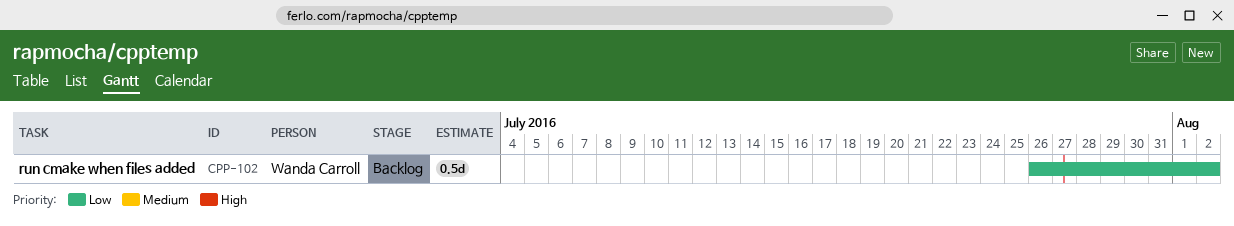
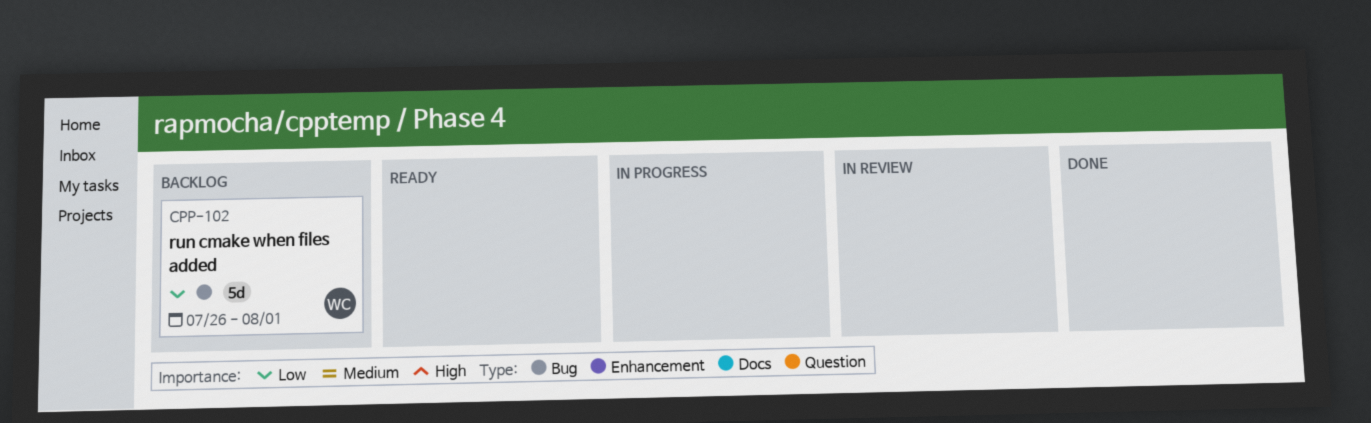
CPP-102, estimate: 0.5d -> 5d
CPP-102, due: Aug 2 -> Aug 1

